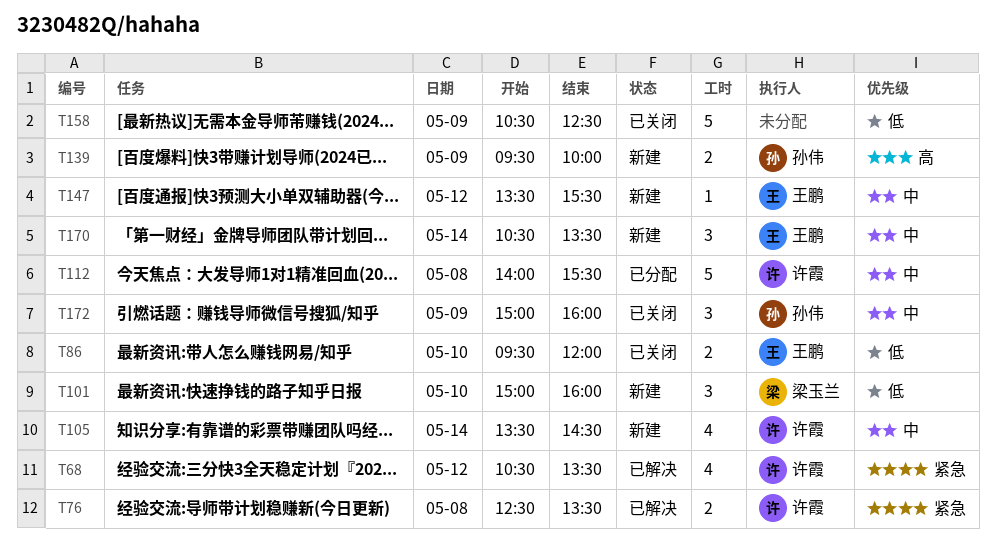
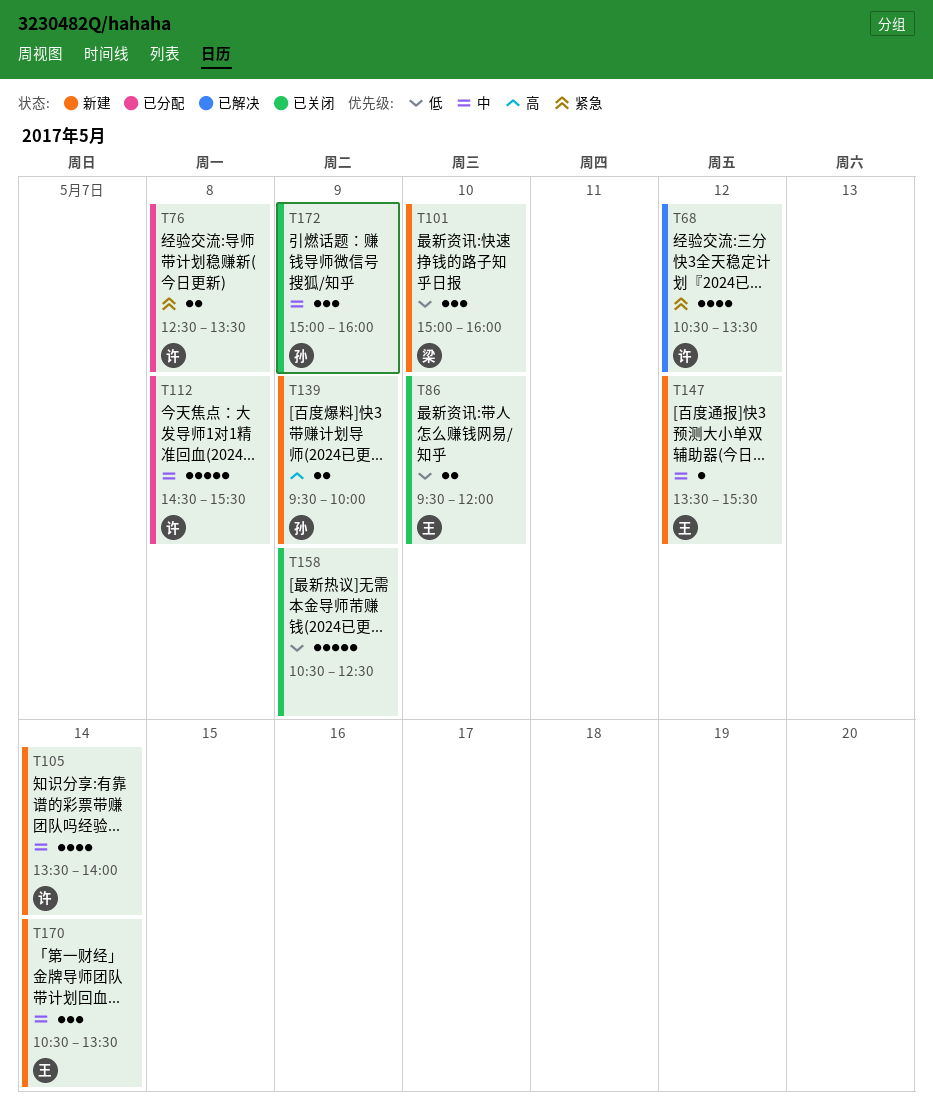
T76, status: 已解决 -> 已分配
T105, ends: 14:30 -> 14:00
T112, begins: 14:00 -> 14:30

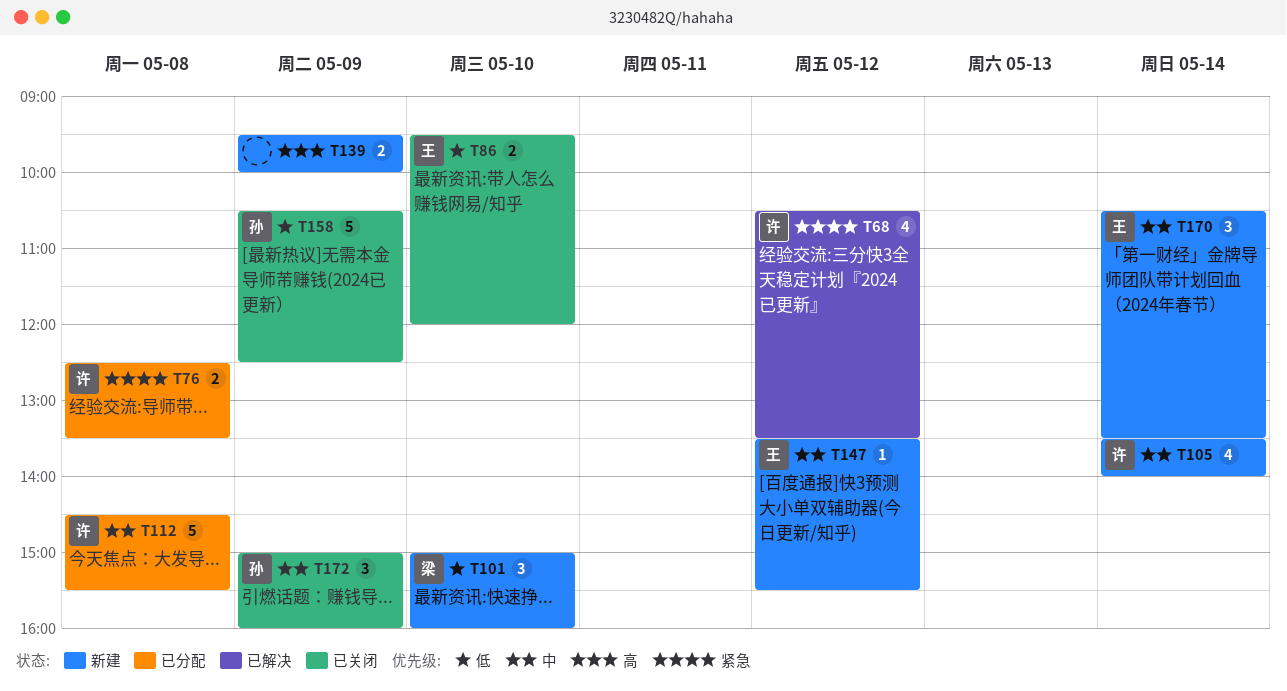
T139, owner: 孙 -> none
T158, owner: none -> 孙

